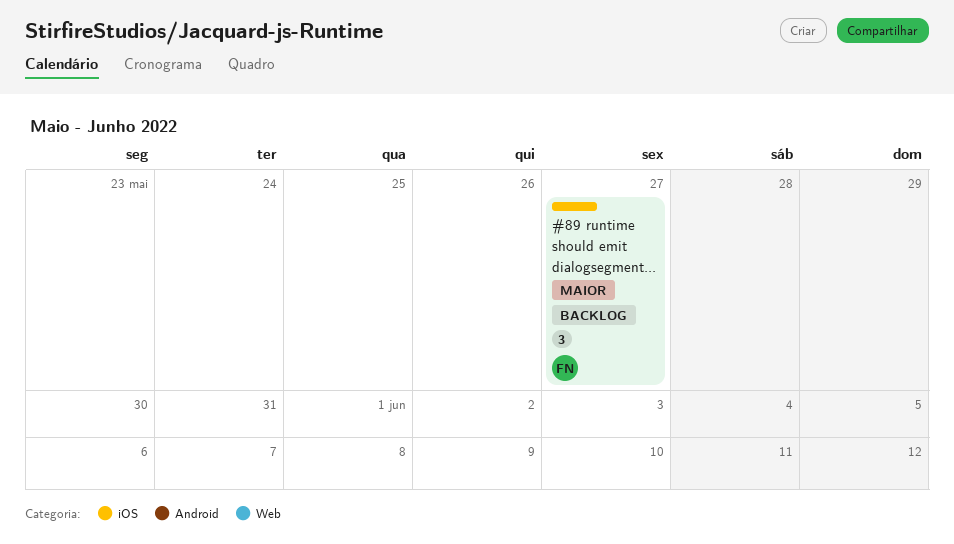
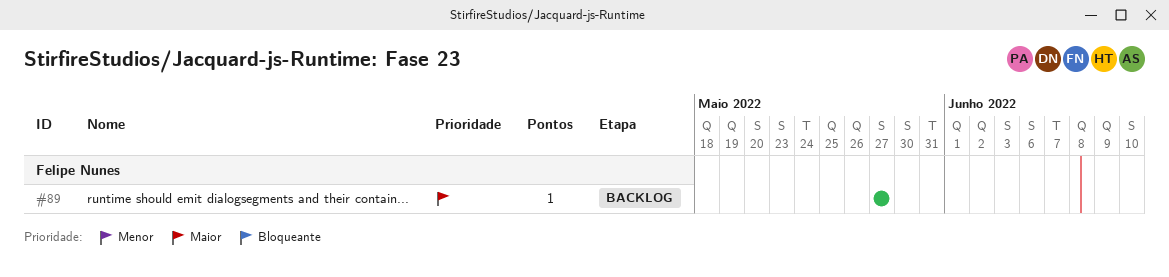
#89, estimate: 3 -> 1

